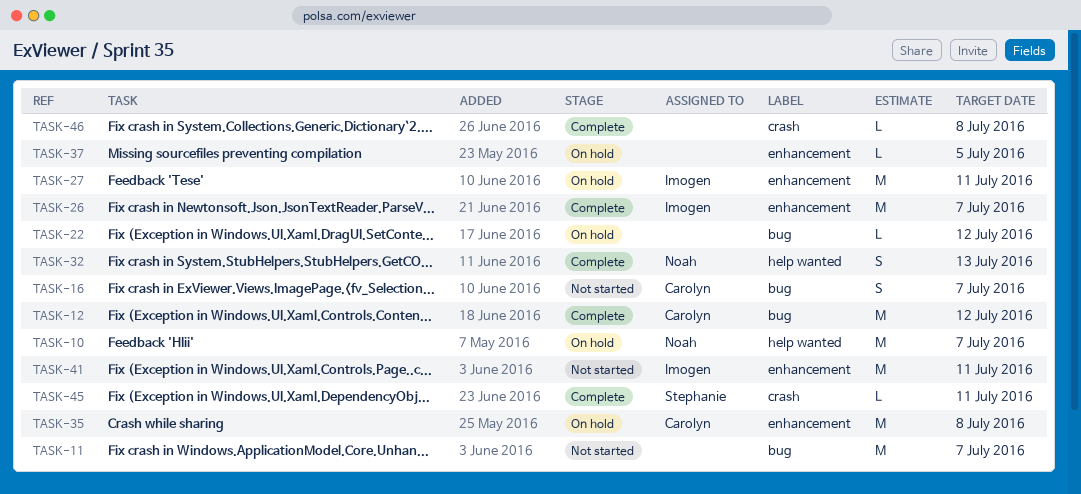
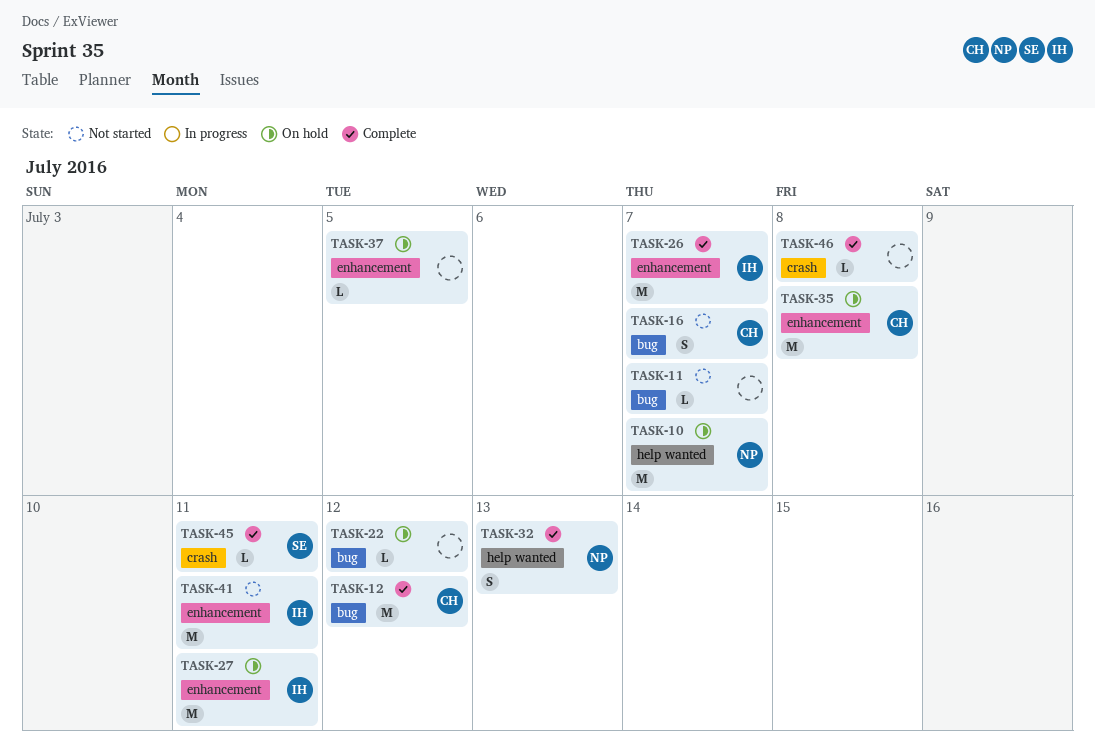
TASK-11, estimate: M -> L

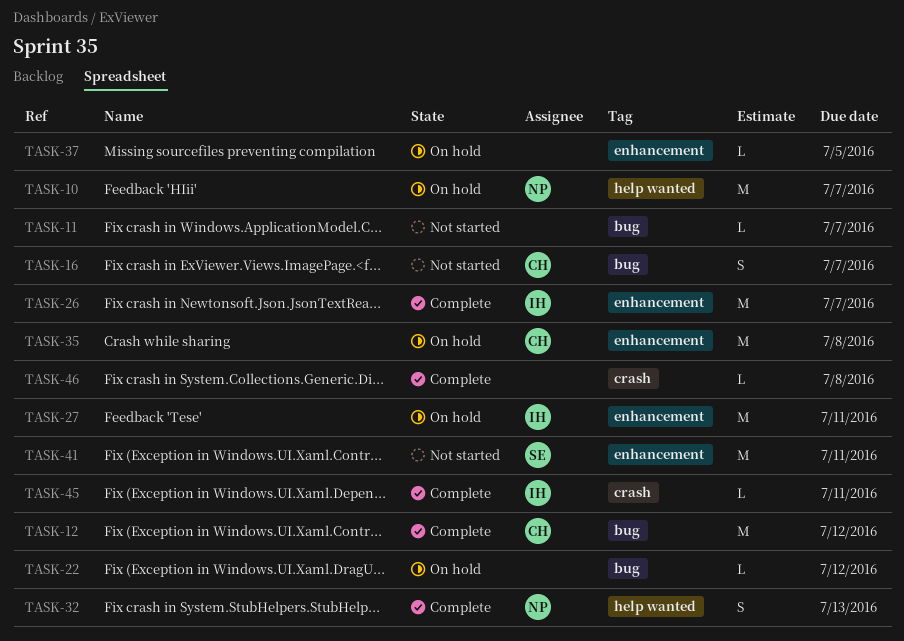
TASK-41, owner: IH -> SE
TASK-45, owner: SE -> IH

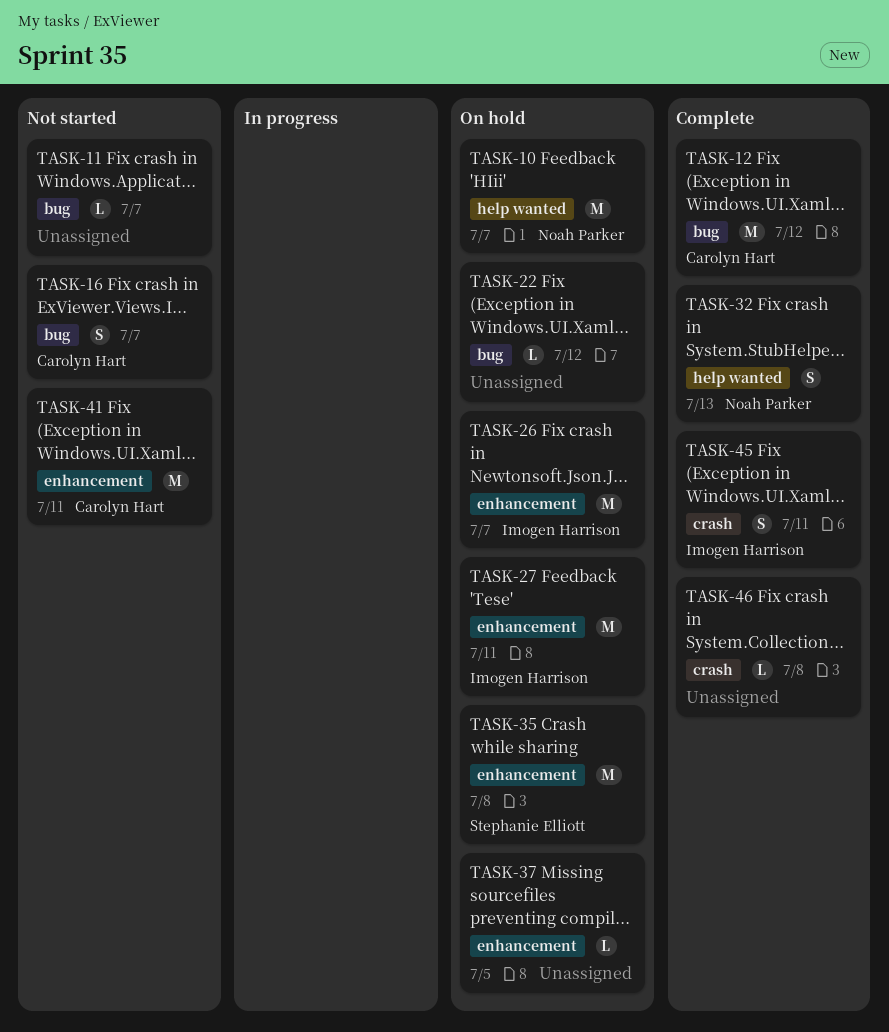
TASK-26, status: Complete -> On hold
TASK-35, owner: Carolyn Hart -> Stephanie Elliott
TASK-41, owner: Stephanie Elliott -> Carolyn Hart
TASK-45, estimate: L -> S

